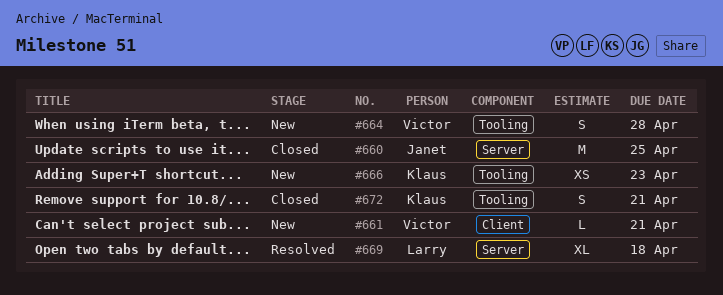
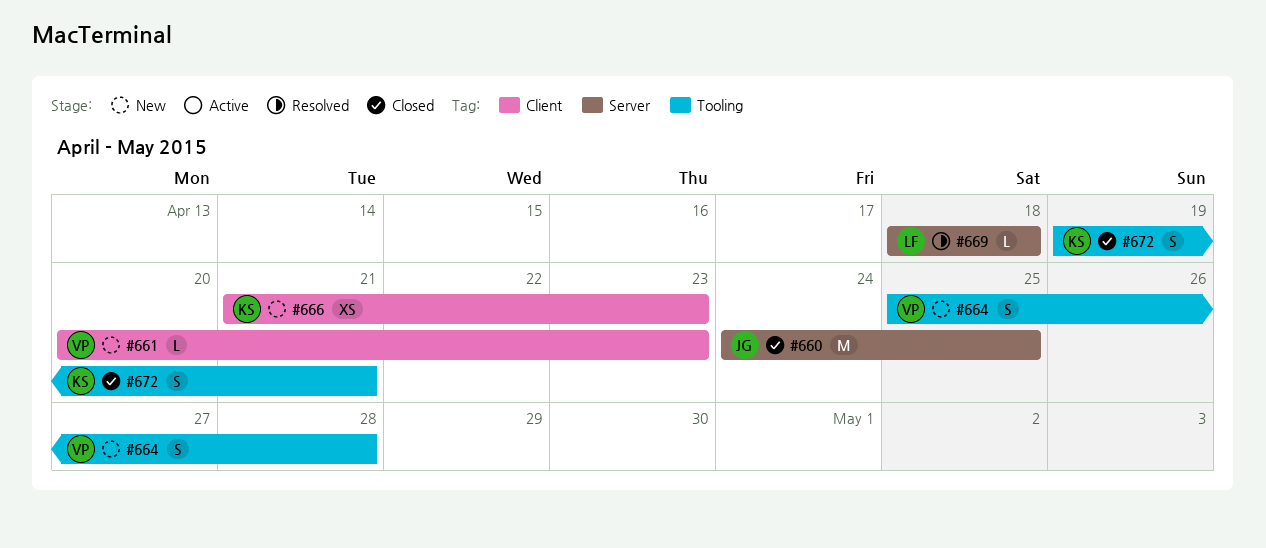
#661, due: Apr 21 -> Apr 23
#666, label: Tooling -> Client
#669, estimate: XL -> L

